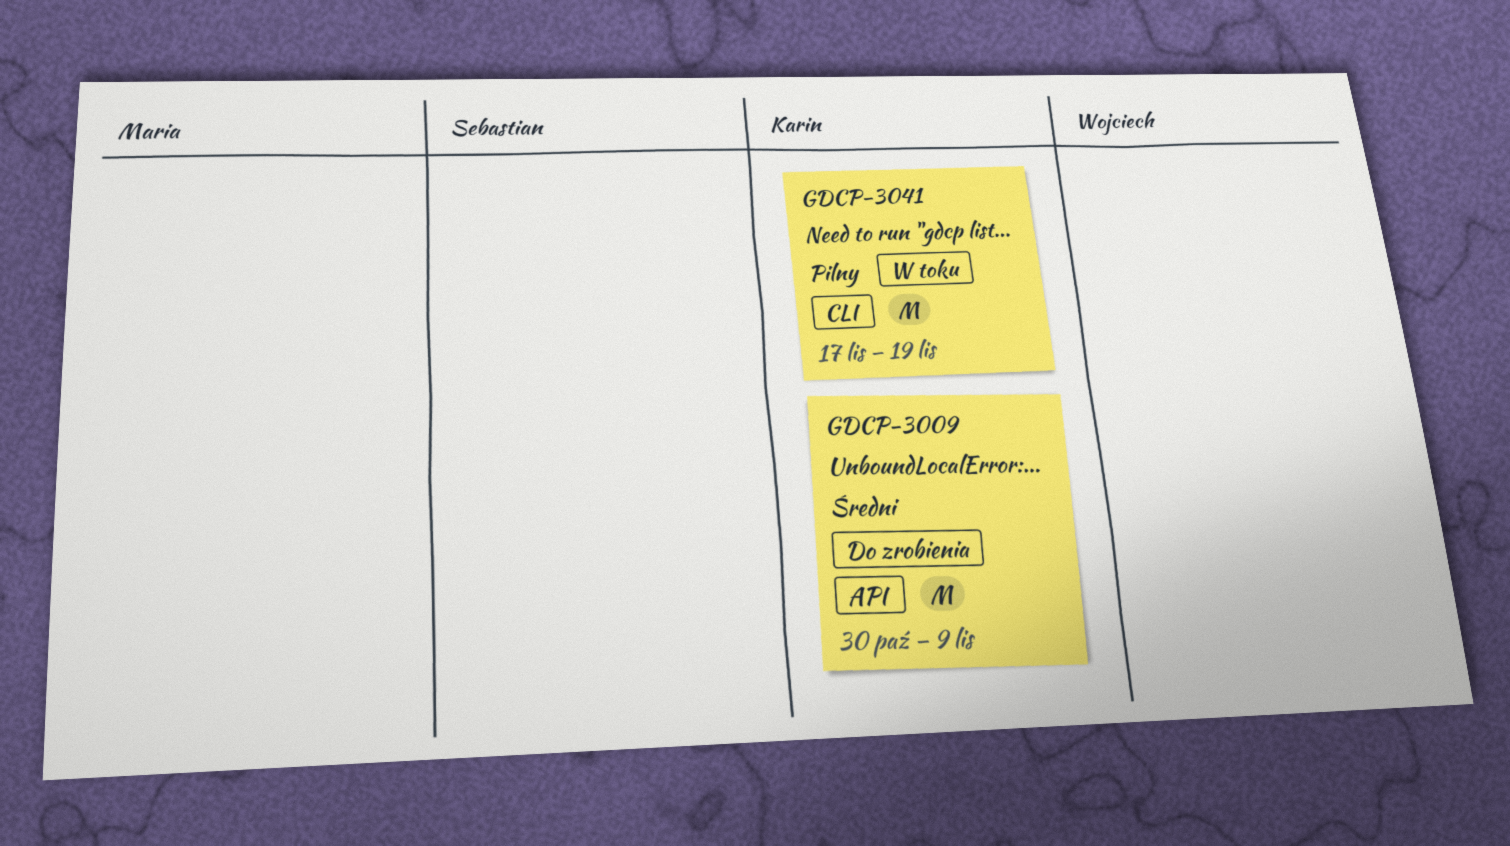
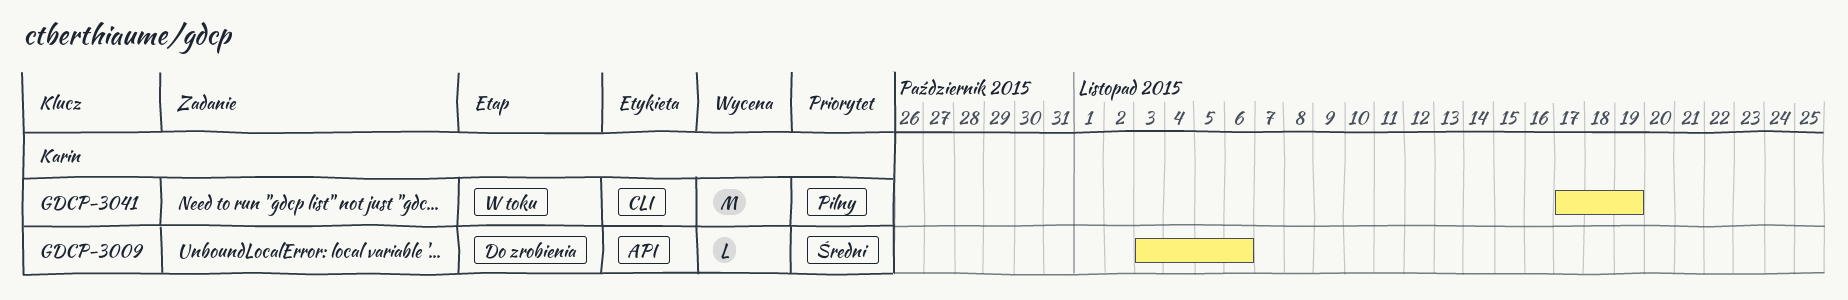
GDCP-3009, estimate: M -> L
GDCP-3009, start: Oct 30 -> Nov 3
GDCP-3009, due: Nov 9 -> Nov 6

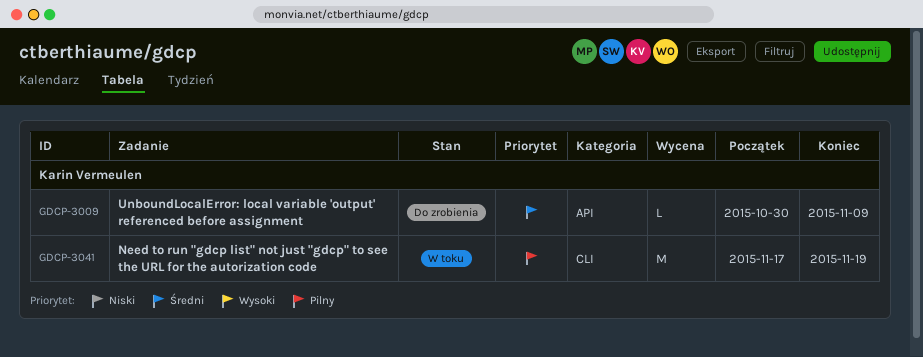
GDCP-3009, start: Nov 3 -> Oct 30
GDCP-3009, due: Nov 6 -> Nov 9

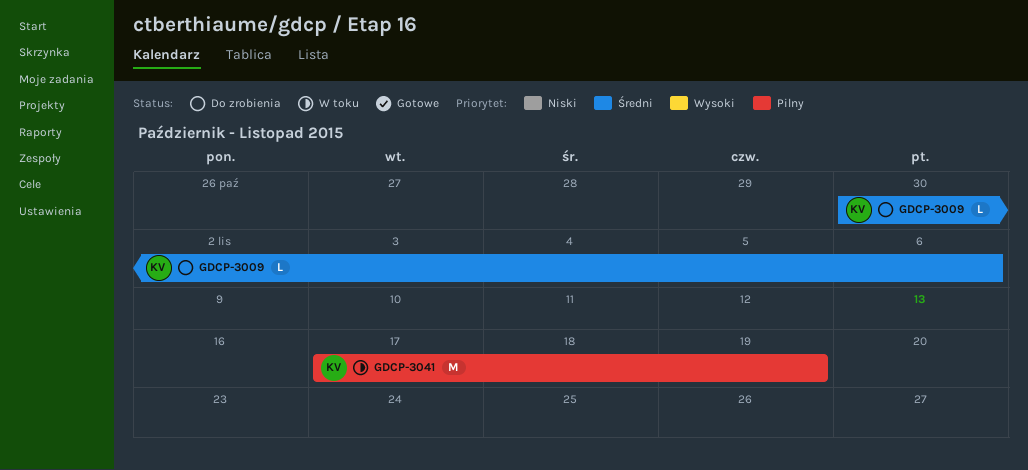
GDCP-3009, due: Nov 9 -> Nov 6

